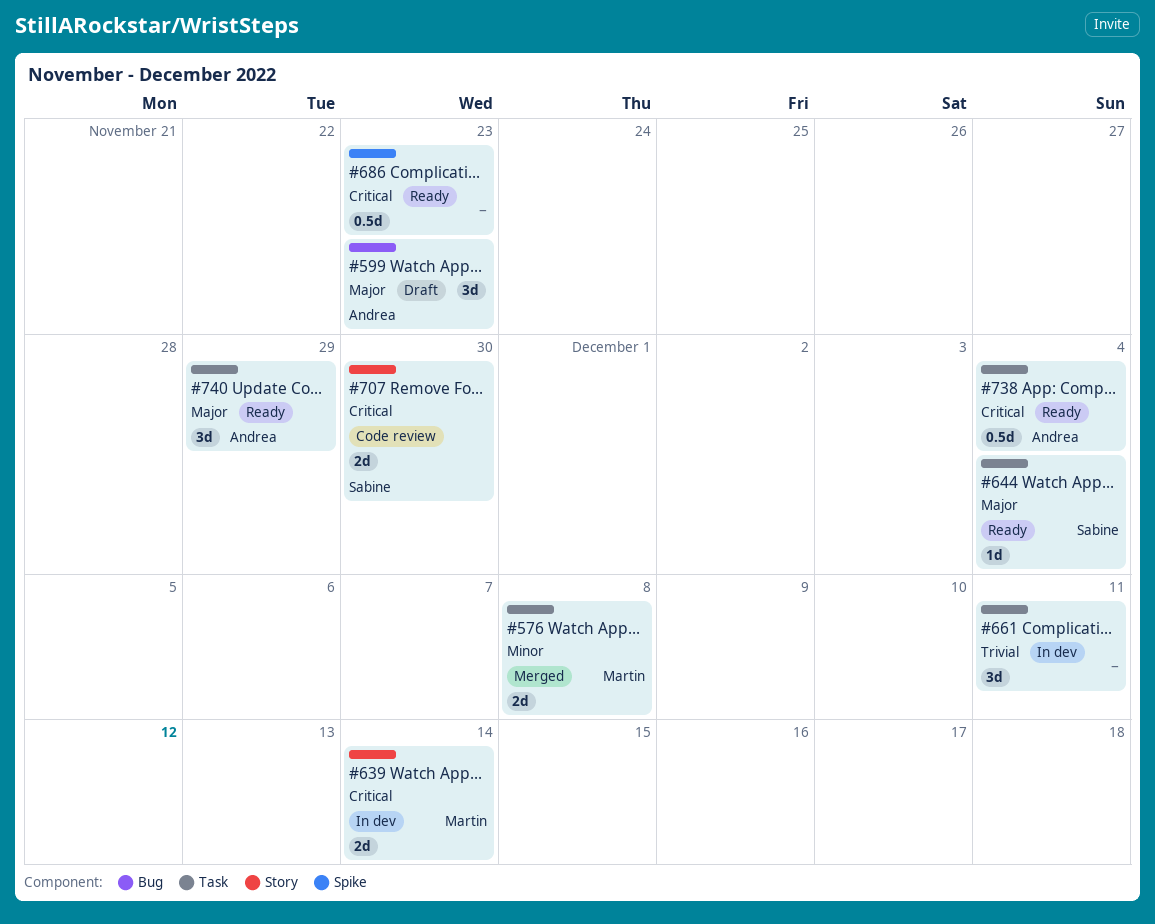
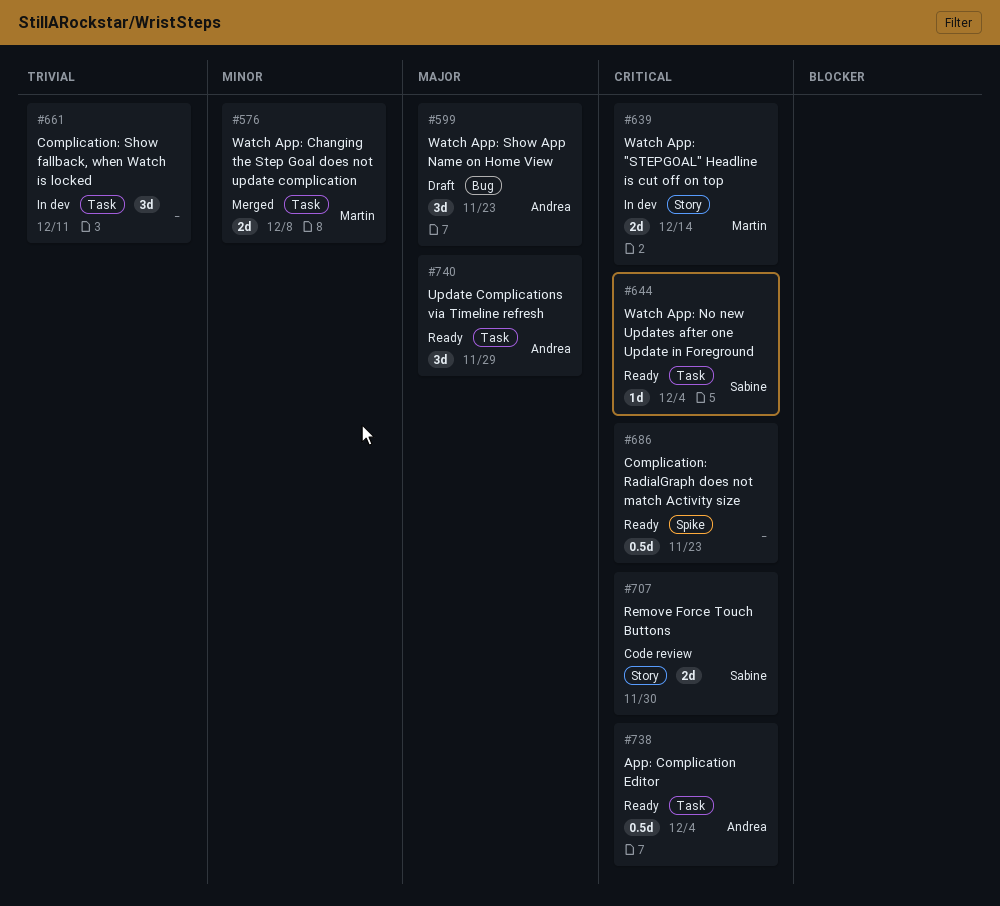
#644, priority: Major -> Critical

